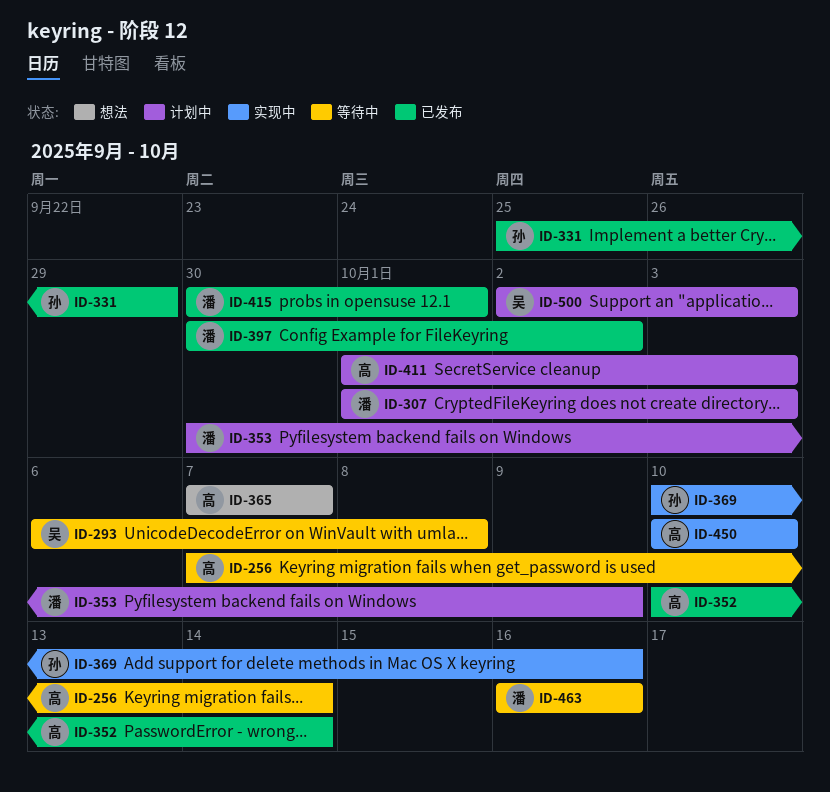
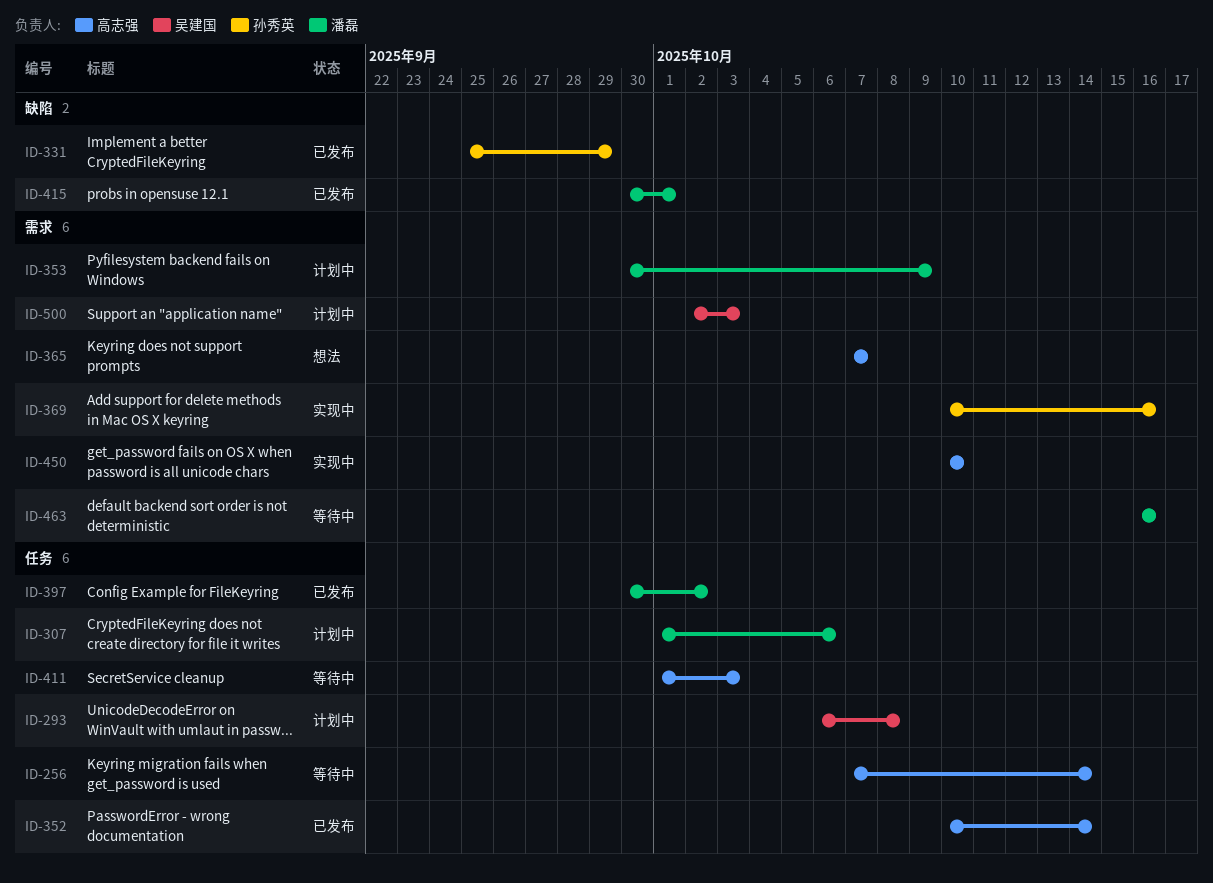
ID-293, status: 等待中 -> 计划中
ID-307, due: Oct 3 -> Oct 6
ID-411, status: 计划中 -> 等待中

